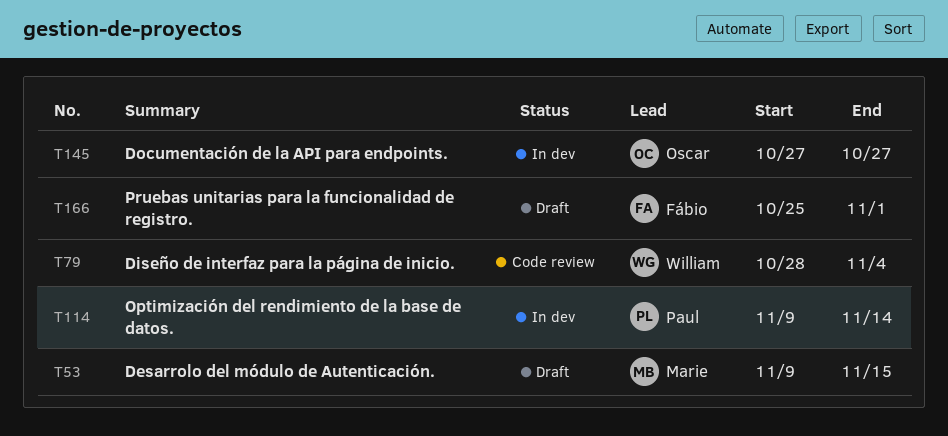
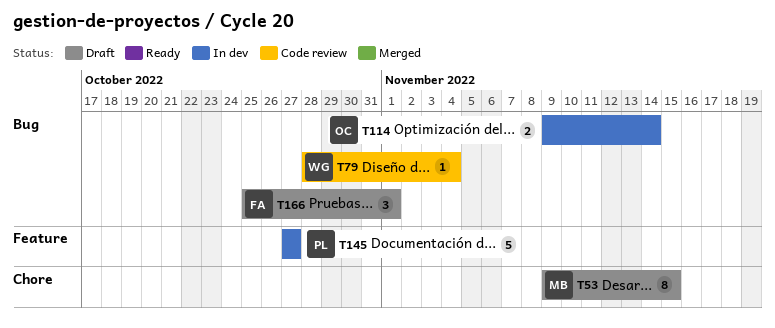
T114, owner: Paul -> Oscar
T145, owner: Oscar -> Paul

